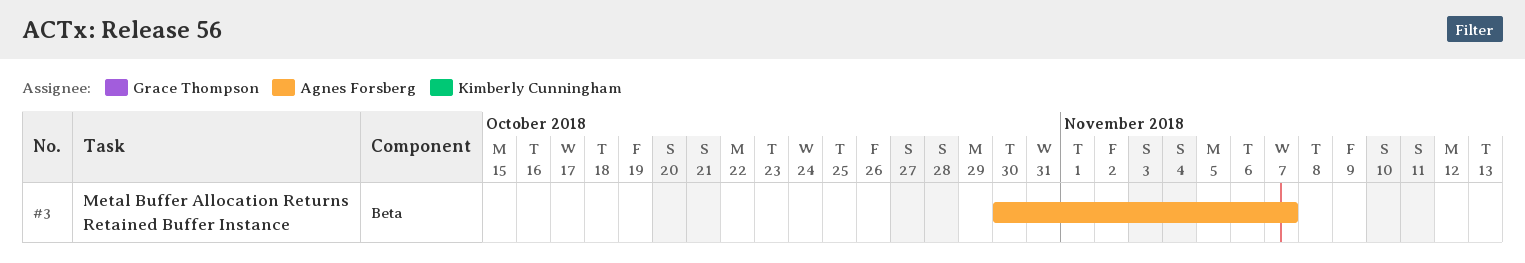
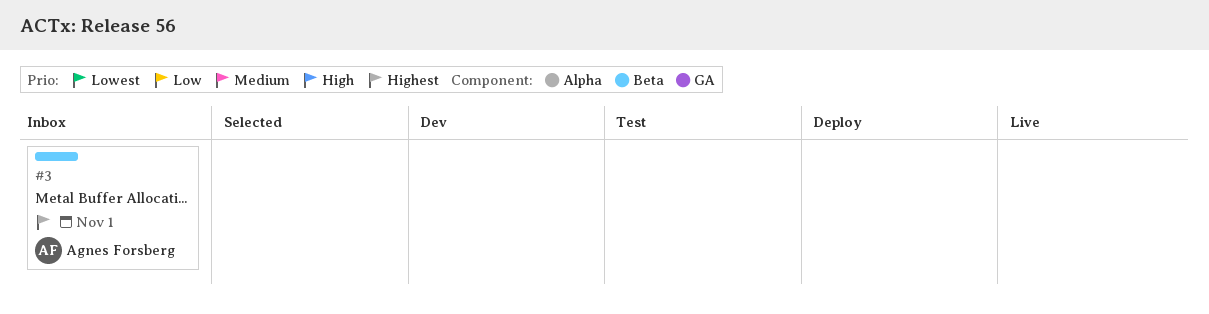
#3, due: Nov 7 -> Nov 1

